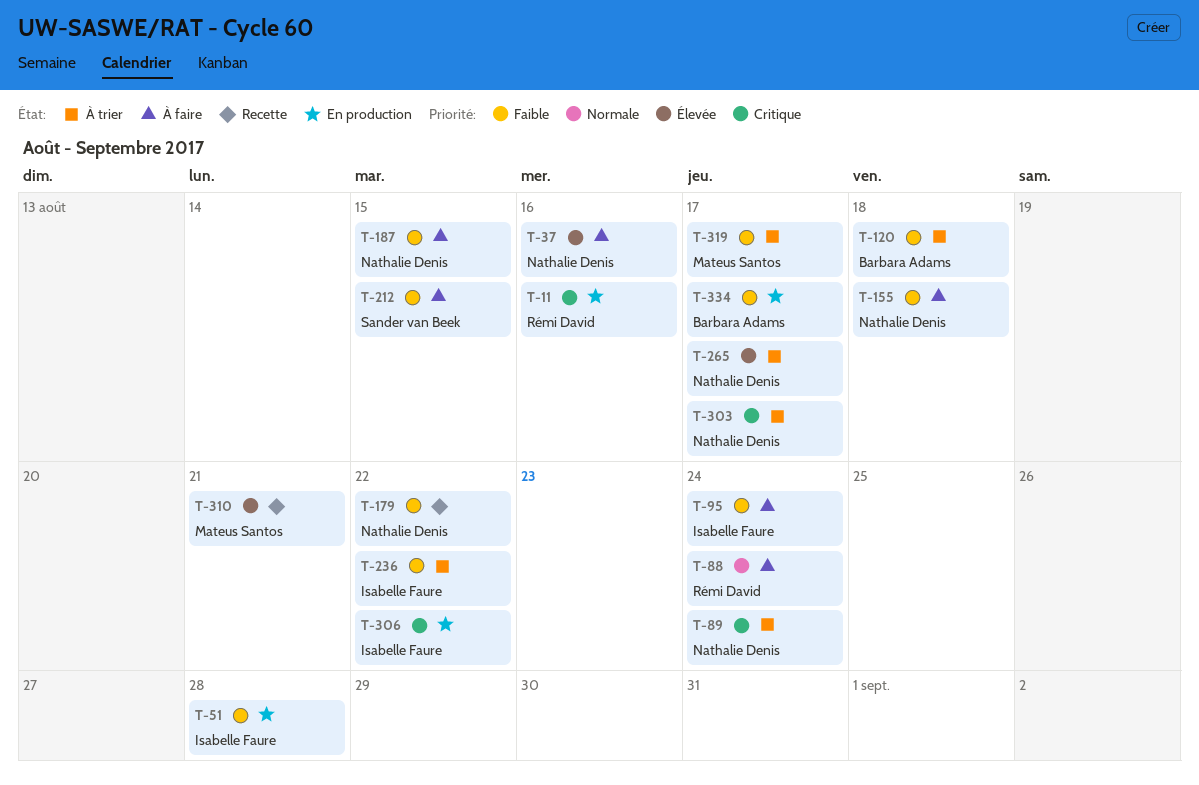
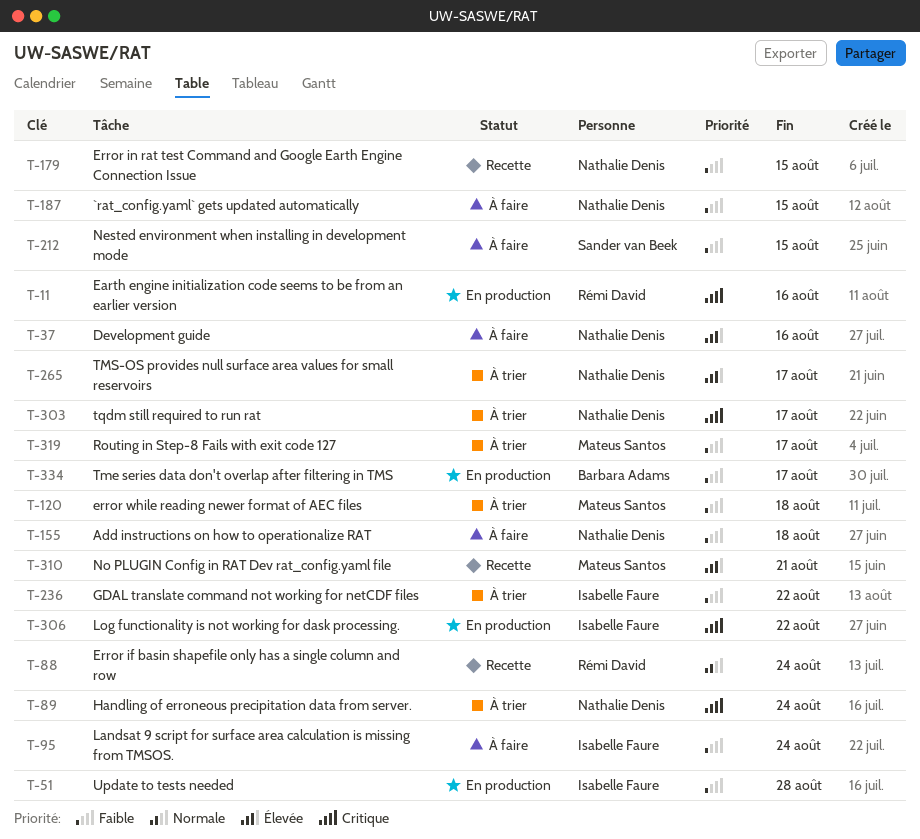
T-88, status: À faire -> Recette
T-120, owner: Barbara Adams -> Mateus Santos
T-179, due: Aug 22 -> Aug 15

